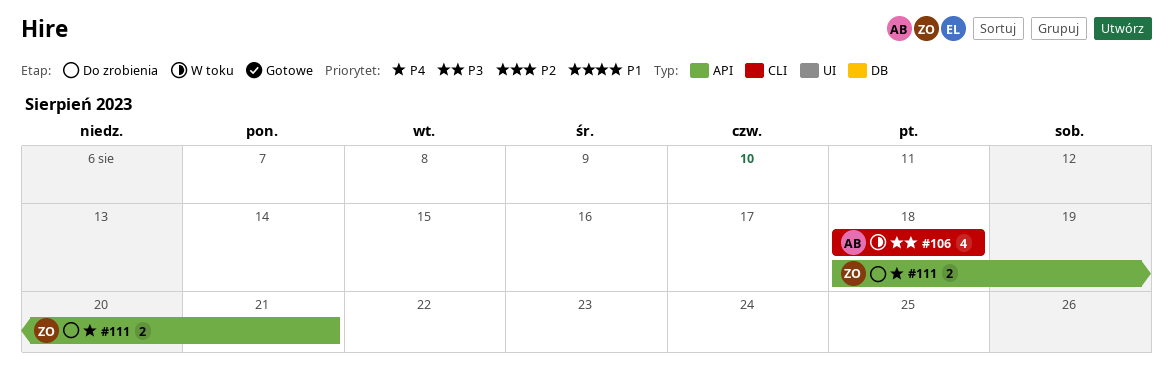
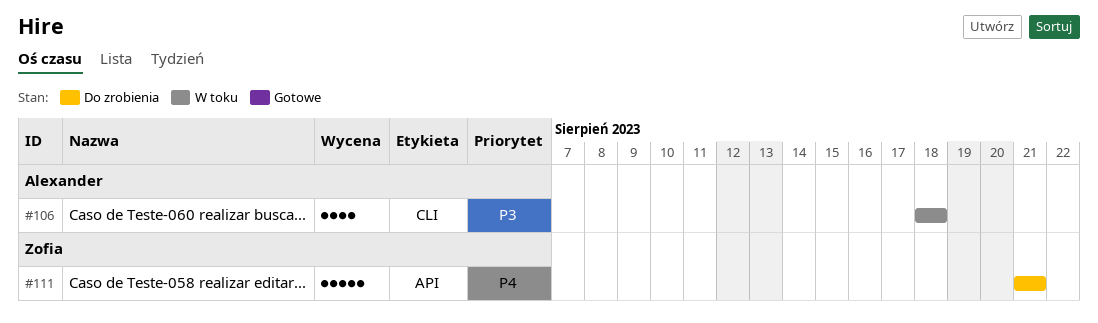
#111, estimate: 2 -> 5
#111, start: Aug 18 -> Aug 21

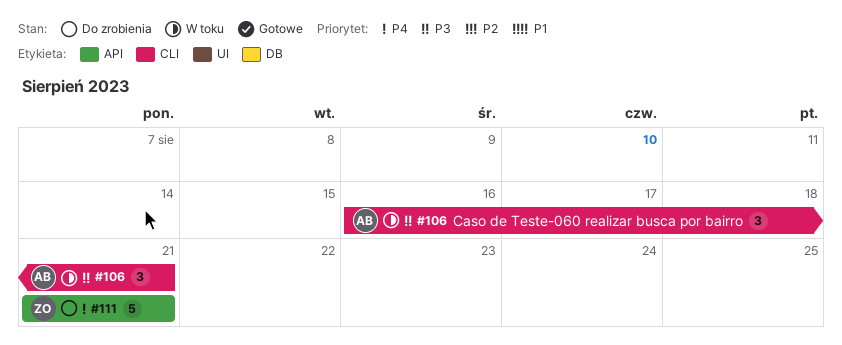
#106, estimate: 4 -> 3
#106, start: Aug 18 -> Aug 16
#106, due: Aug 18 -> Aug 21

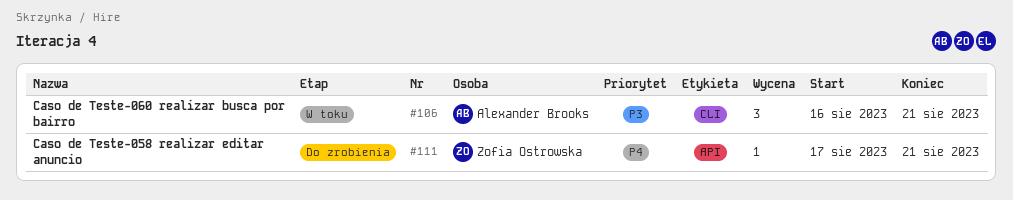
#111, estimate: 5 -> 1
#111, start: Aug 21 -> Aug 17

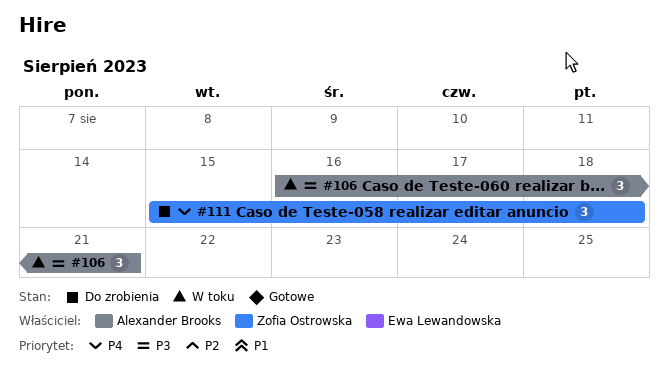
#111, estimate: 1 -> 3
#111, start: Aug 17 -> Aug 15
#111, due: Aug 21 -> Aug 18

